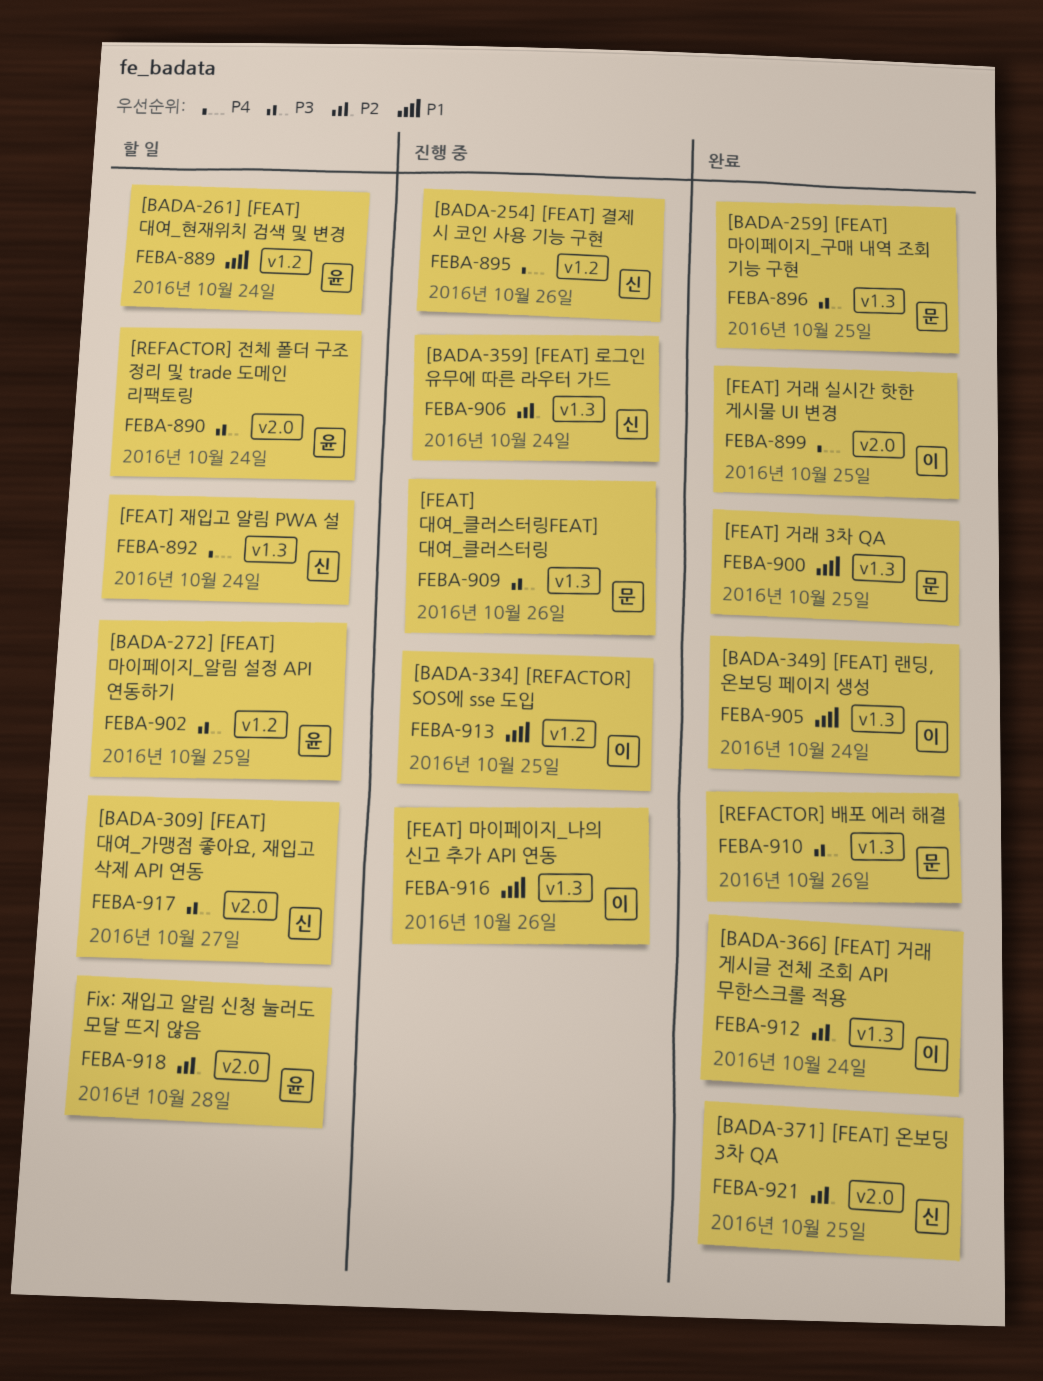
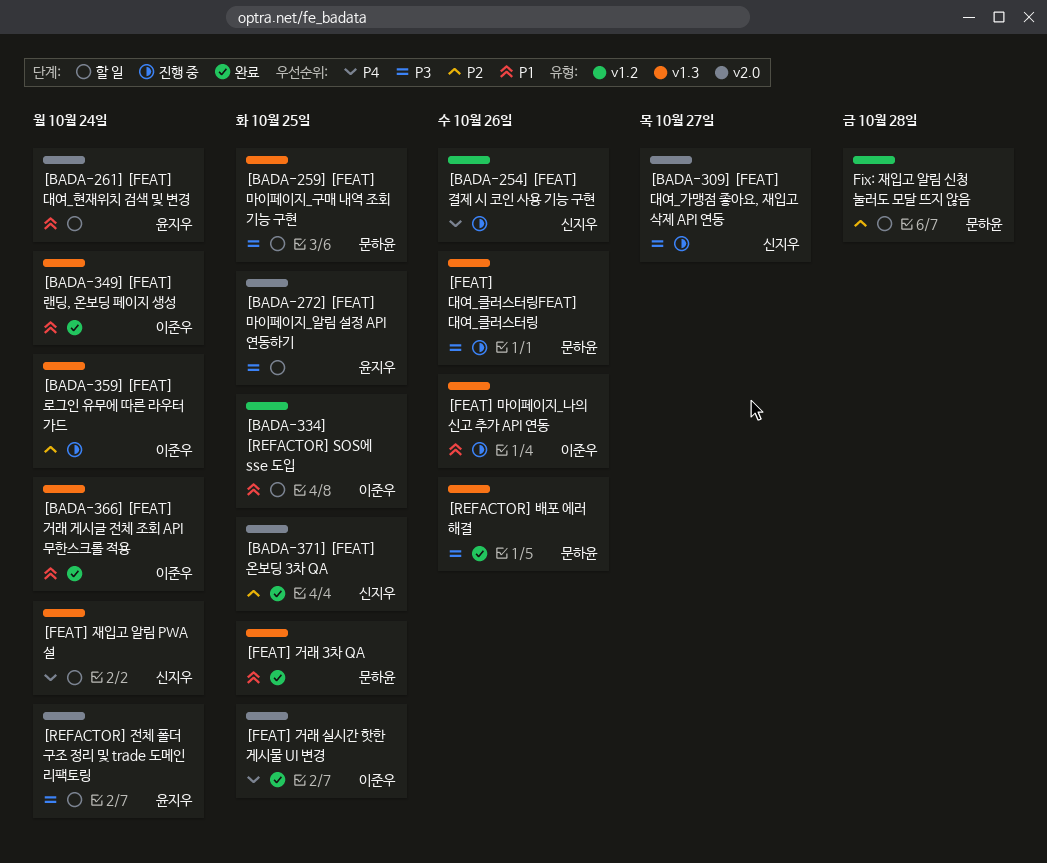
[BADA-259] [FEAT] 마이페이지_구매 내역 조회 기능 구현, status: 완료 -> 할 일
[BADA-261] [FEAT] 대여_현재위치 검색 및 변경, label: v1.2 -> v2.0
[BADA-272] [FEAT] 마이페이지_알림 설정 API 연동하기, label: v1.2 -> v2.0
[BADA-309] [FEAT] 대여_가맹점 좋아요, 재입고 삭제 API 연동, status: 할 일 -> 진행 중
[BADA-334] [REFACTOR] SOS에 sse 도입, status: 진행 중 -> 할 일
[BADA-359] [FEAT] 로그인 유무에 따른 라우터 가드, owner: 신지우 -> 이준우
[BADA-366] [FEAT] 거래 게시글 전체 조회 API 무한스크롤 적용, priority: P2 -> P1
Fix: 재입고 알림 신청 눌러도 모달 뜨지 않음, owner: 윤지우 -> 문하윤
Fix: 재입고 알림 신청 눌러도 모달 뜨지 않음, label: v2.0 -> v1.2

